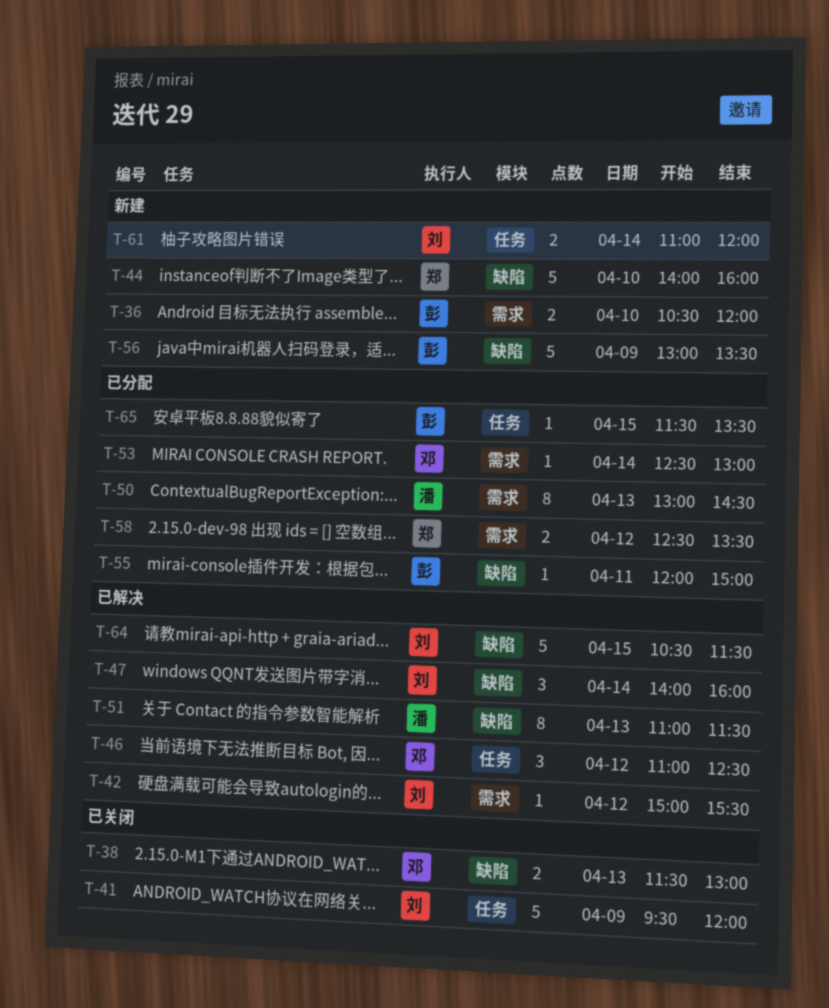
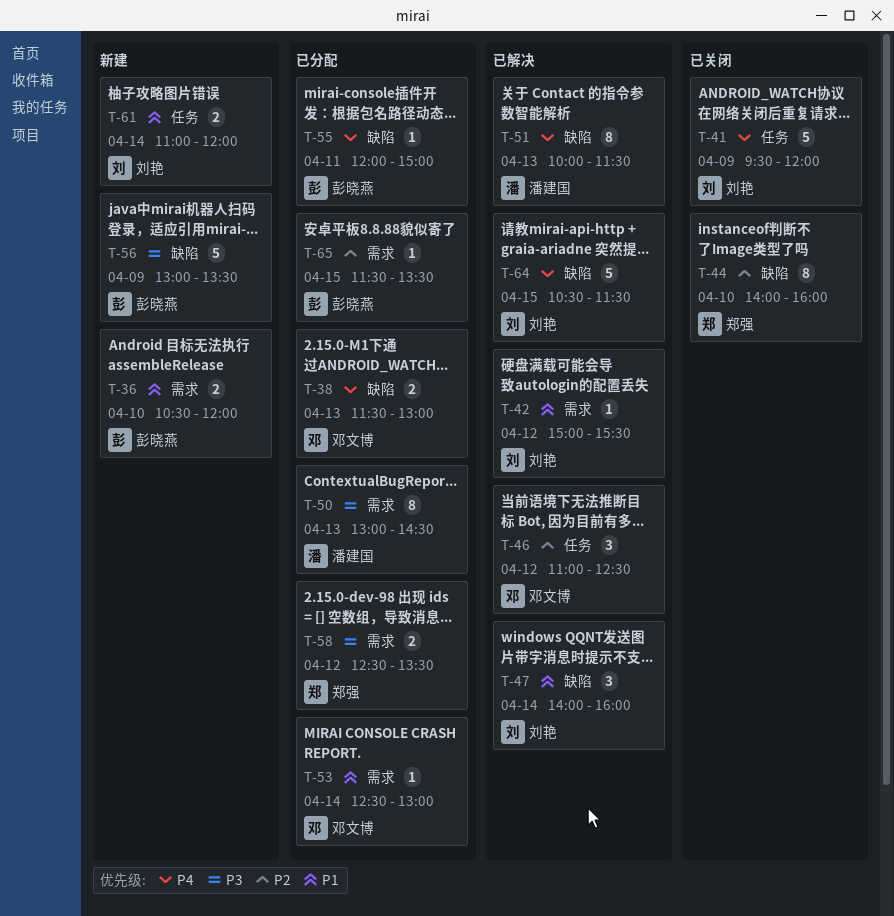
T-38, status: 已关闭 -> 已分配
T-44, status: 新建 -> 已关闭
T-44, estimate: 5 -> 8
T-51, begins: 11:00 -> 10:00
T-65, label: 任务 -> 需求

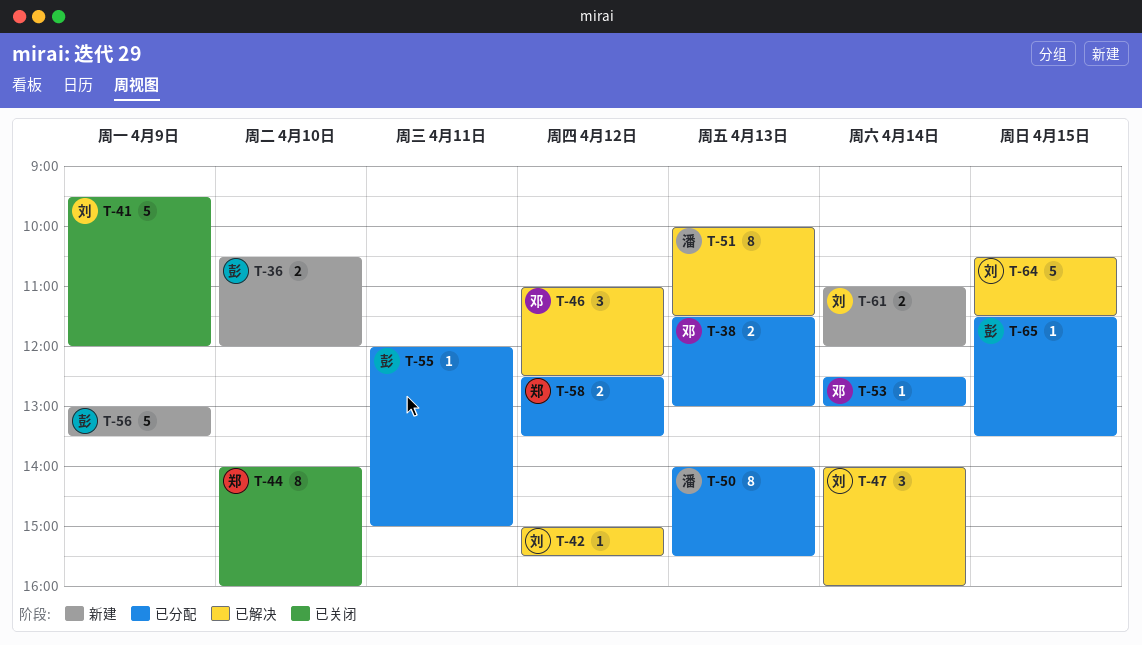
T-50, begins: 13:00 -> 14:00
T-50, ends: 14:30 -> 15:30

